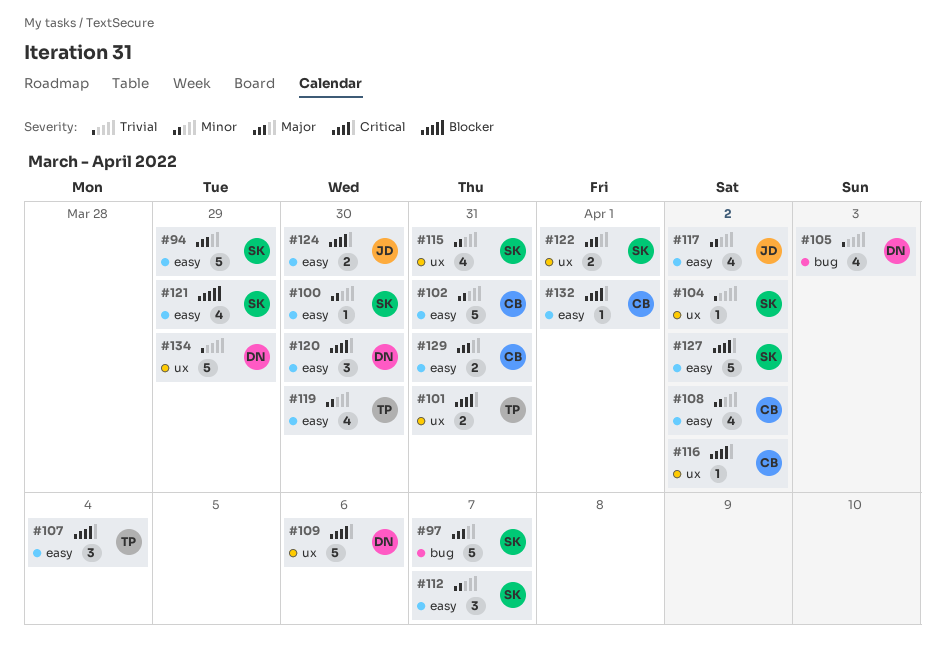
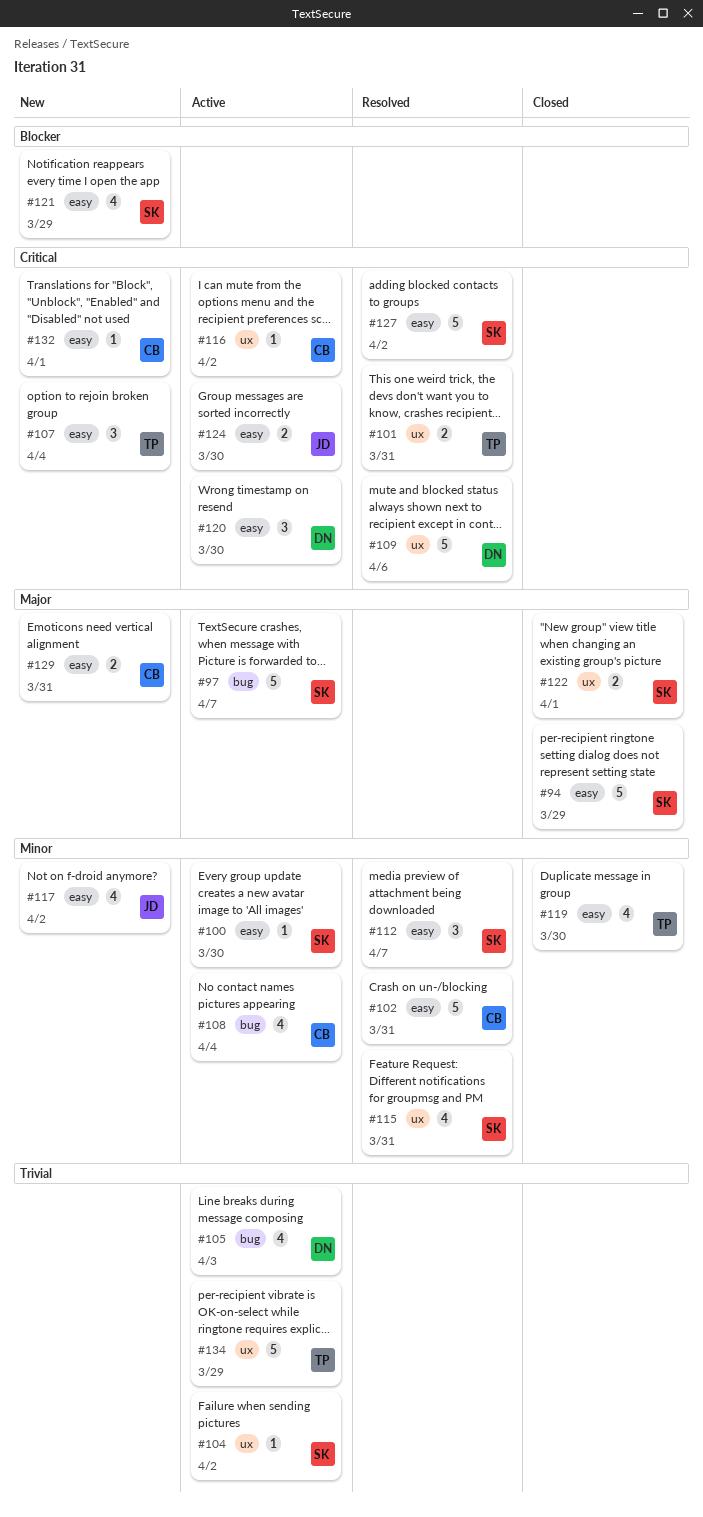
#108, label: easy -> bug
#108, due: Apr 2 -> Apr 4
#134, owner: DN -> TP

